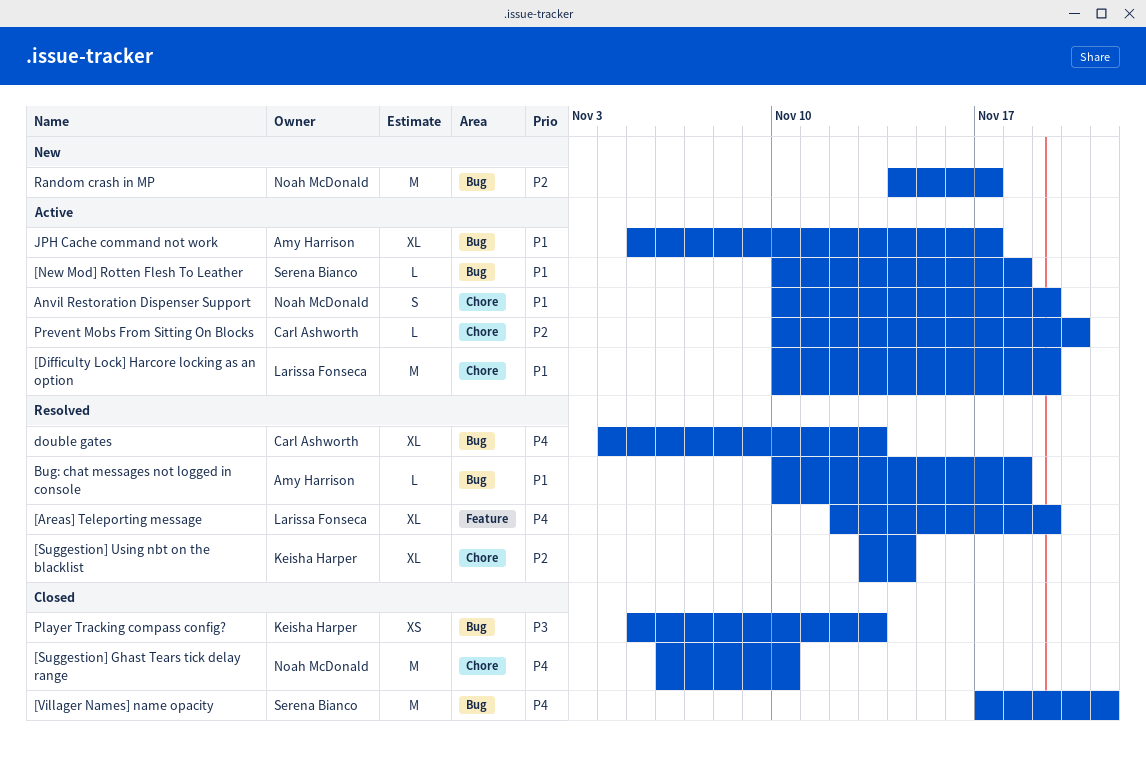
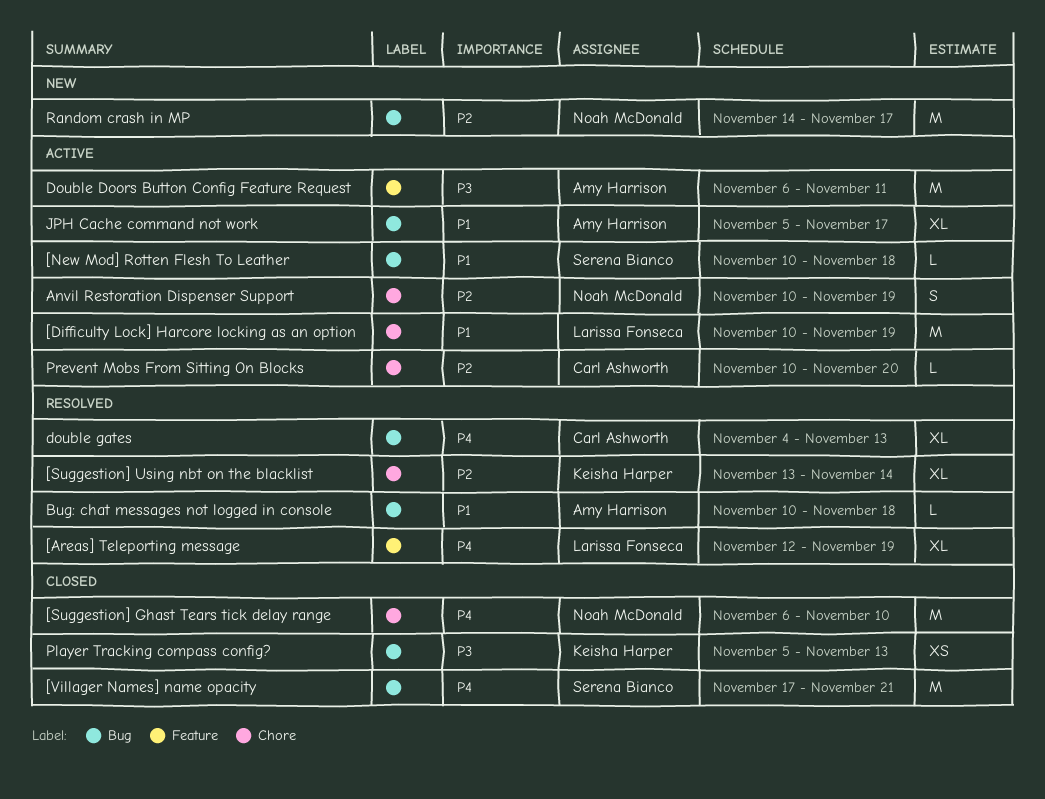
Anvil Restoration Dispenser Support, priority: P1 -> P2
Double Doors Button Config Feature Request: none -> present

